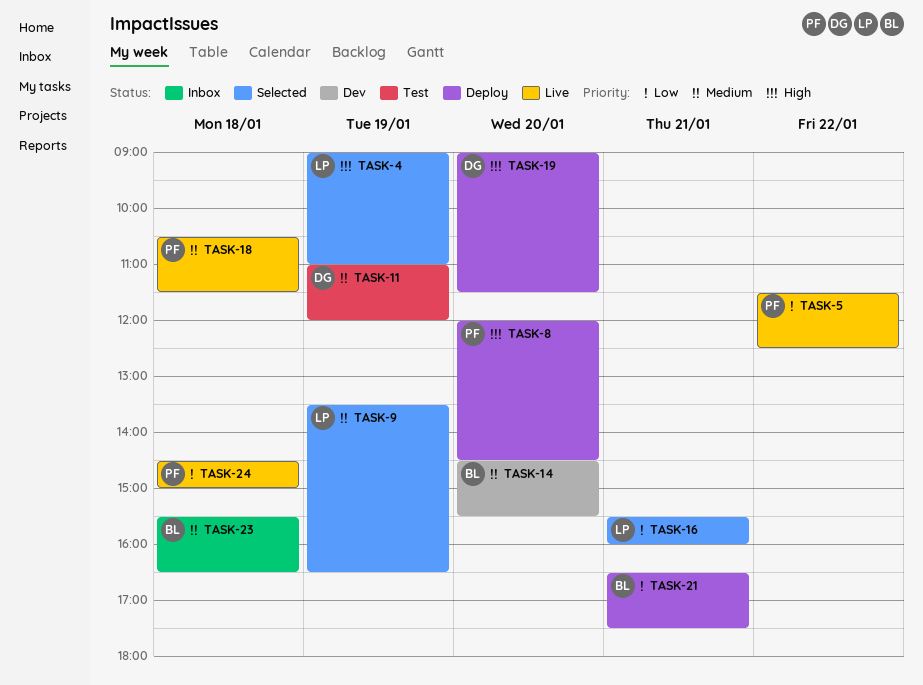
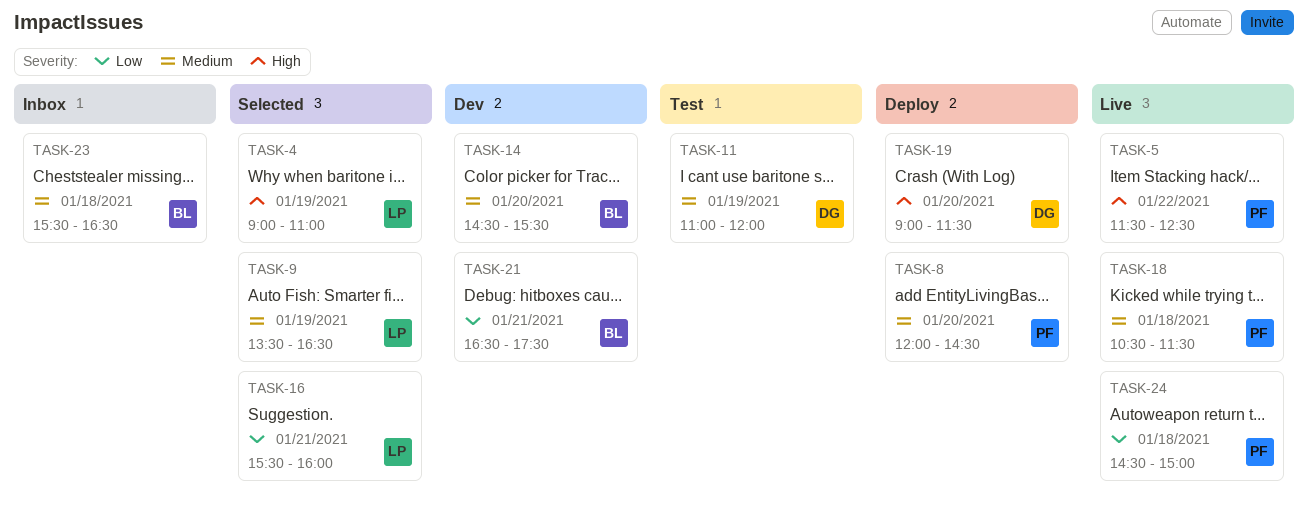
TASK-5, priority: Low -> High
TASK-8, priority: High -> Medium
TASK-21, status: Deploy -> Dev

